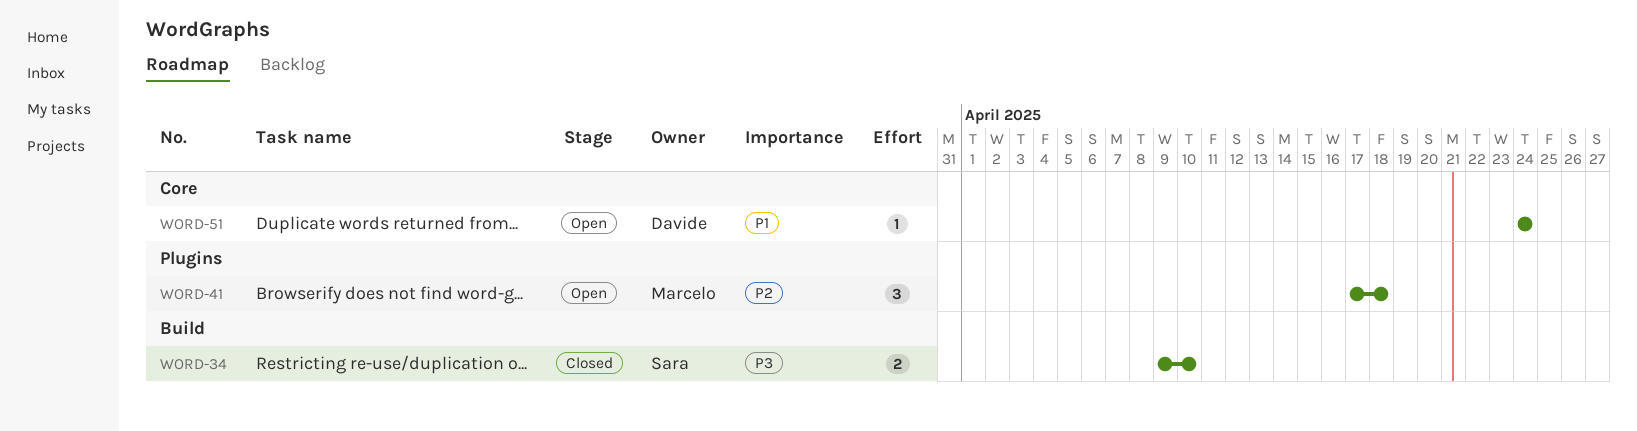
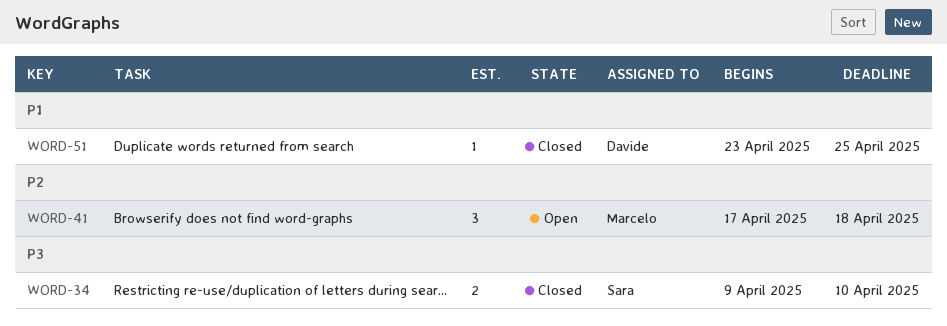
WORD-51, status: Open -> Closed
WORD-51, start: Apr 24 -> Apr 23
WORD-51, due: Apr 24 -> Apr 25

